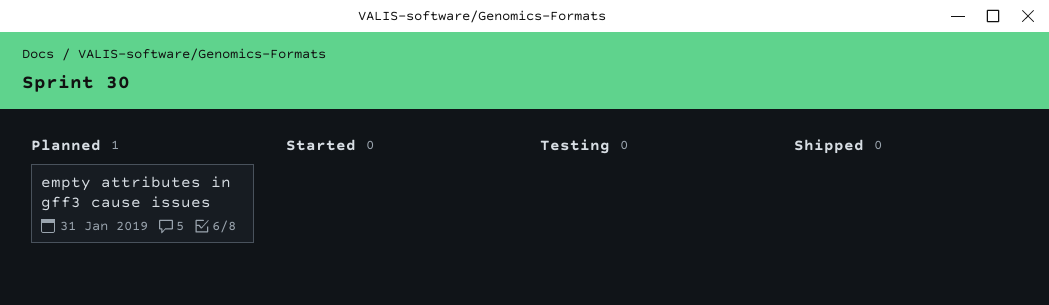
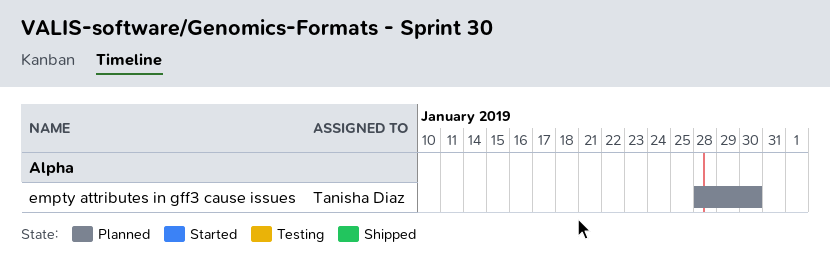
empty attributes in gff3 cause issues, due: Jan 31 -> Jan 30

